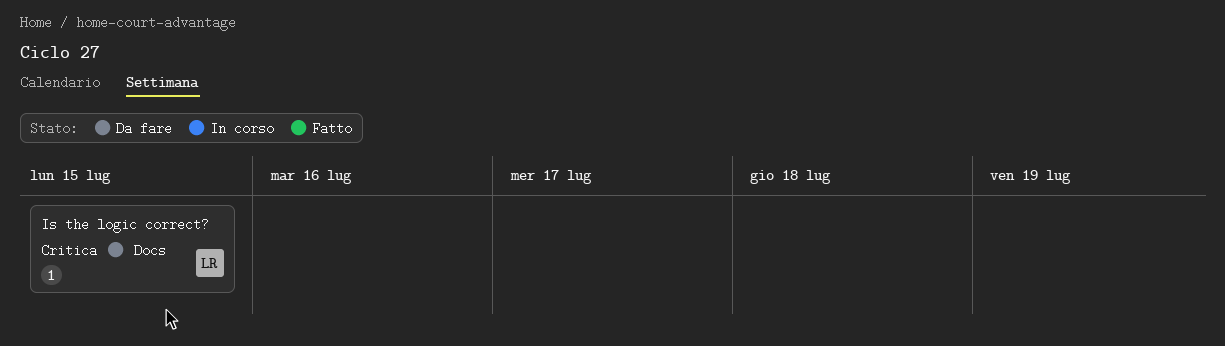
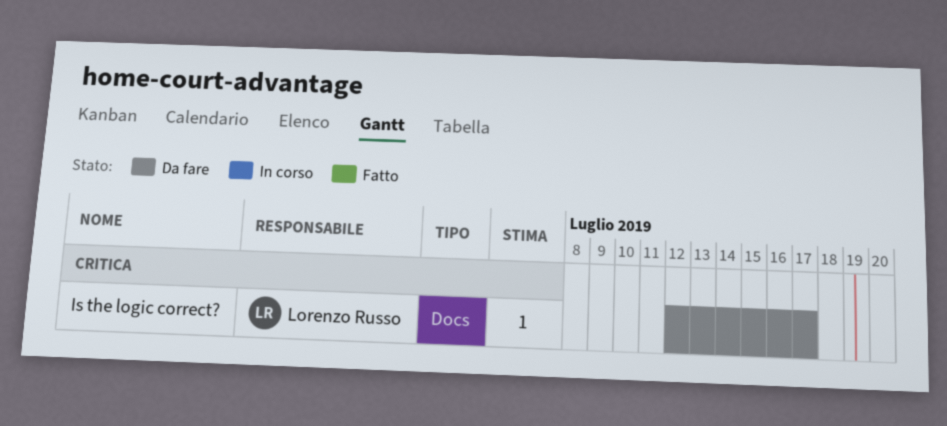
Is the logic correct?, due: Jul 15 -> Jul 17

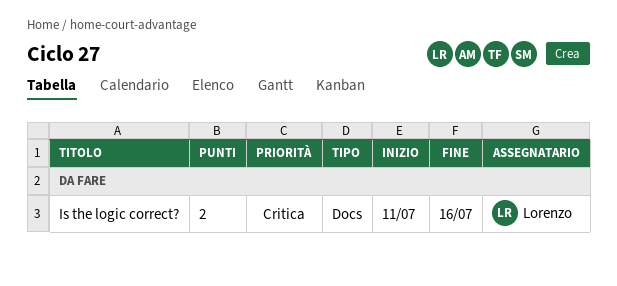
Is the logic correct?, estimate: 1 -> 2
Is the logic correct?, start: Jul 12 -> Jul 11
Is the logic correct?, due: Jul 17 -> Jul 16

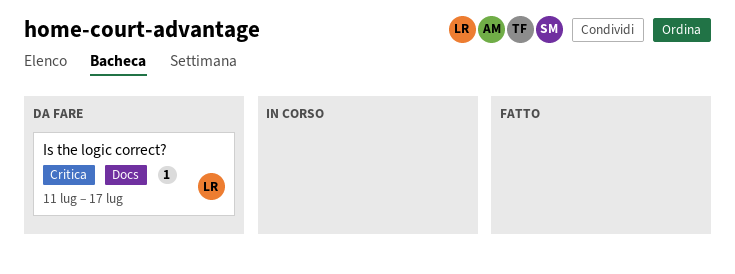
Is the logic correct?, estimate: 2 -> 1
Is the logic correct?, due: Jul 16 -> Jul 17

